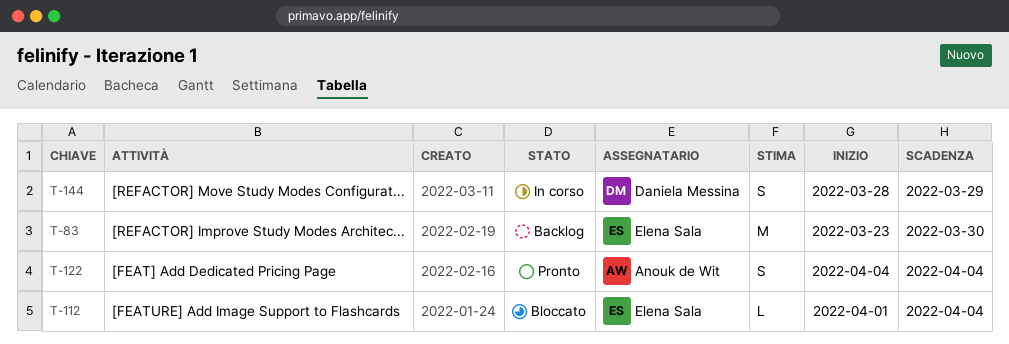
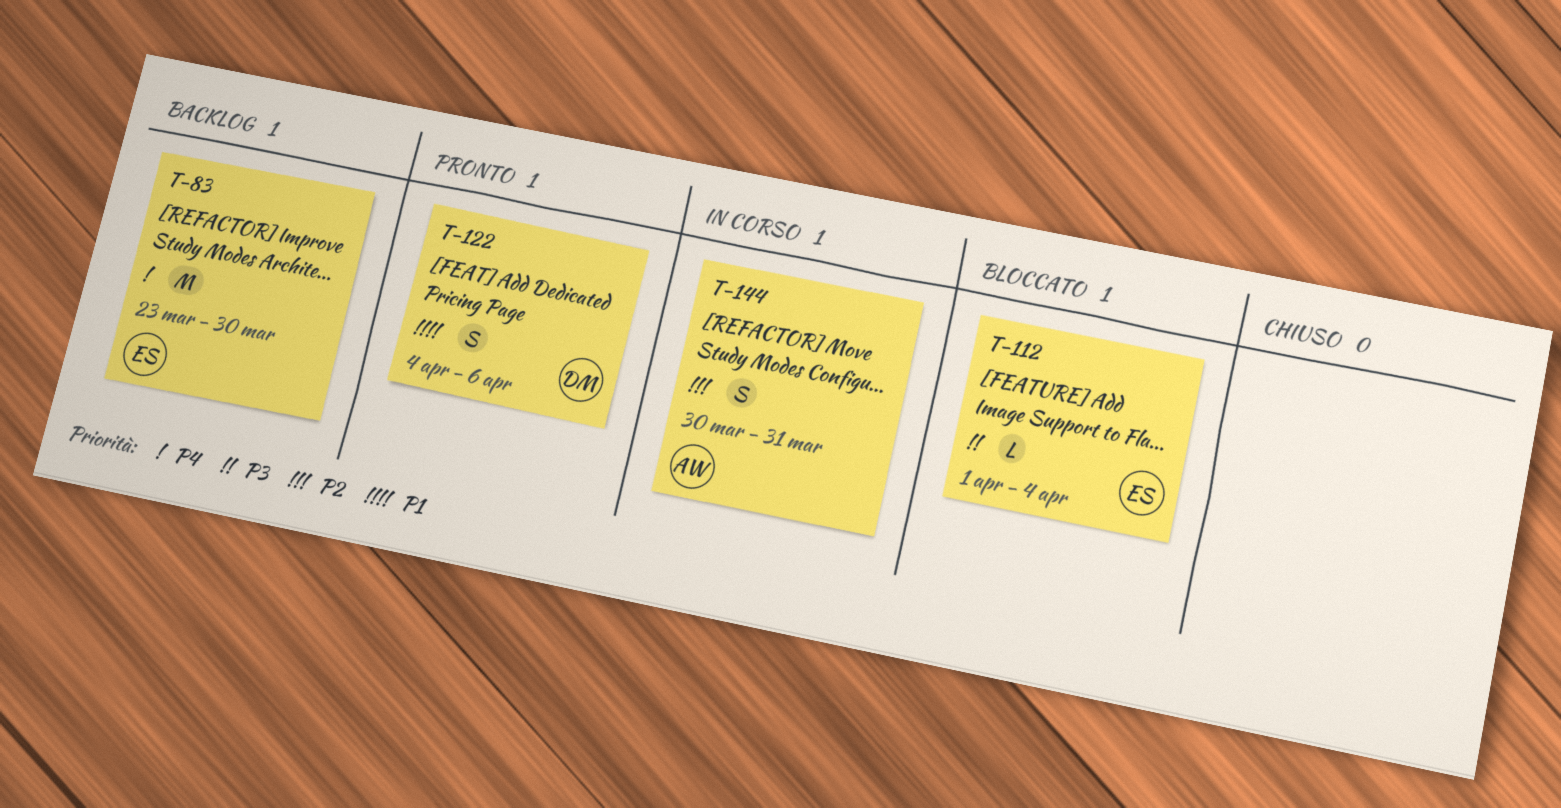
T-122, owner: Anouk de Wit -> Daniela Messina
T-122, due: Apr 4 -> Apr 6
T-144, owner: Daniela Messina -> Anouk de Wit
T-144, start: Mar 28 -> Mar 30
T-144, due: Mar 29 -> Mar 31

